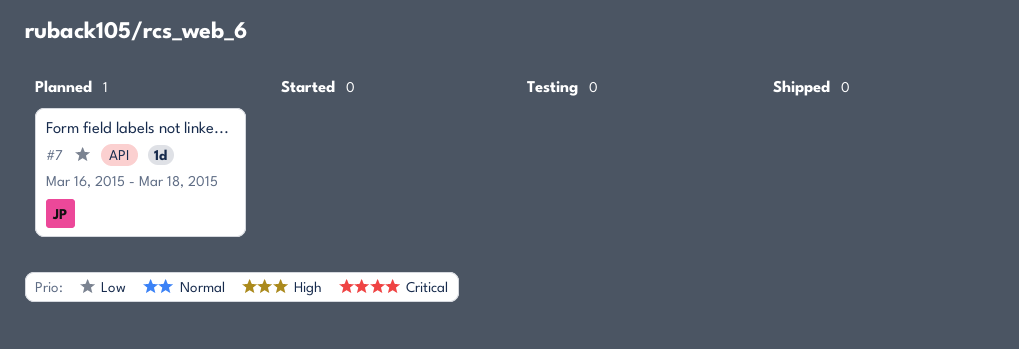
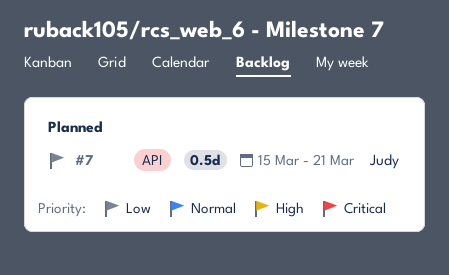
#7, estimate: 1d -> 0.5d
#7, start: Mar 16 -> Mar 15
#7, due: Mar 18 -> Mar 21

